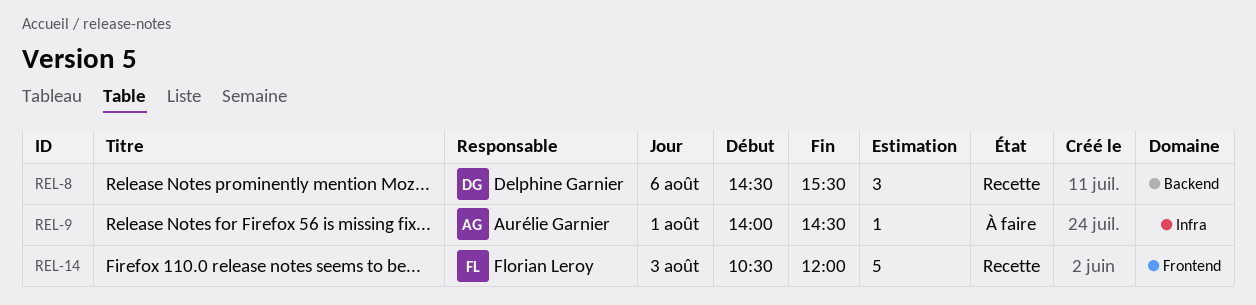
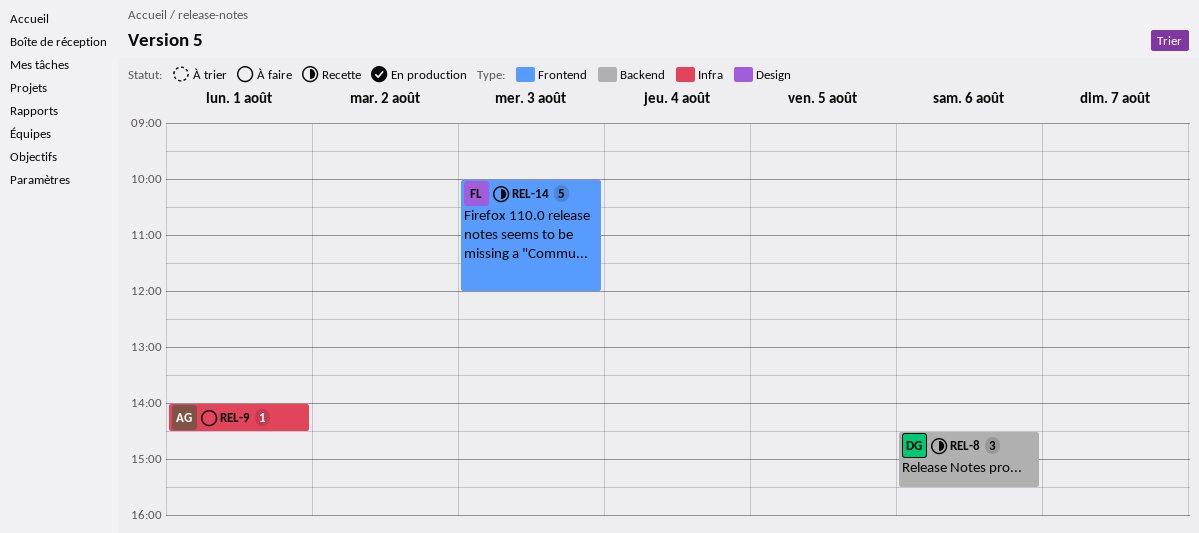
REL-14, begins: 10:30 -> 10:00

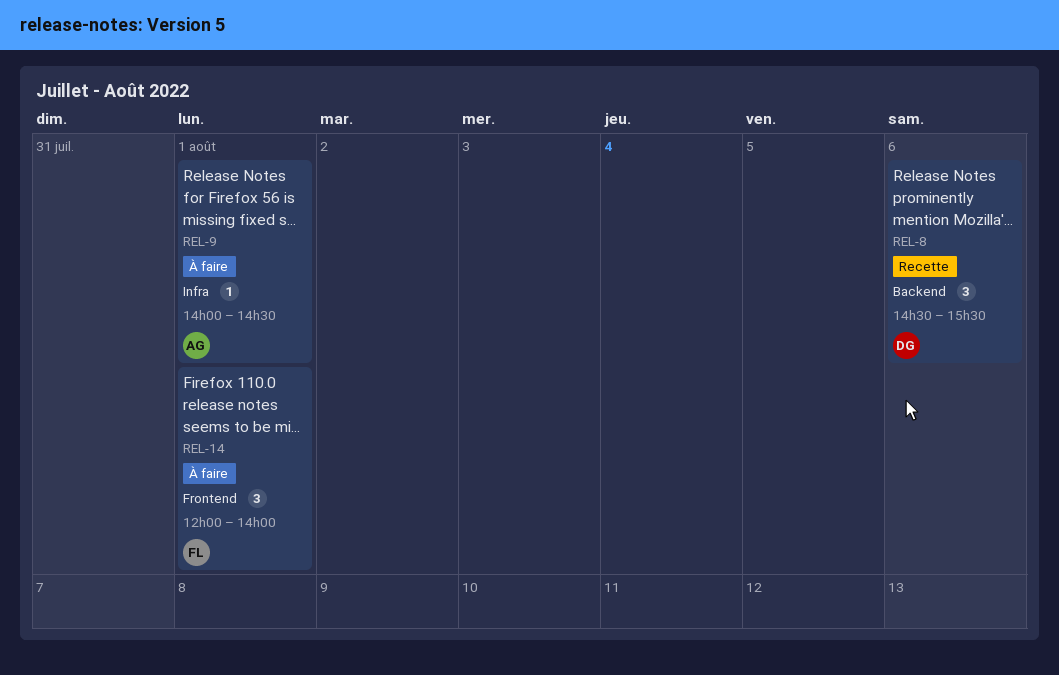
REL-14, status: Recette -> À faire
REL-14, estimate: 5 -> 3
REL-14, day: Aug 3 -> Aug 1
REL-14, begins: 10:00 -> 12:00
REL-14, ends: 12:00 -> 14:00

